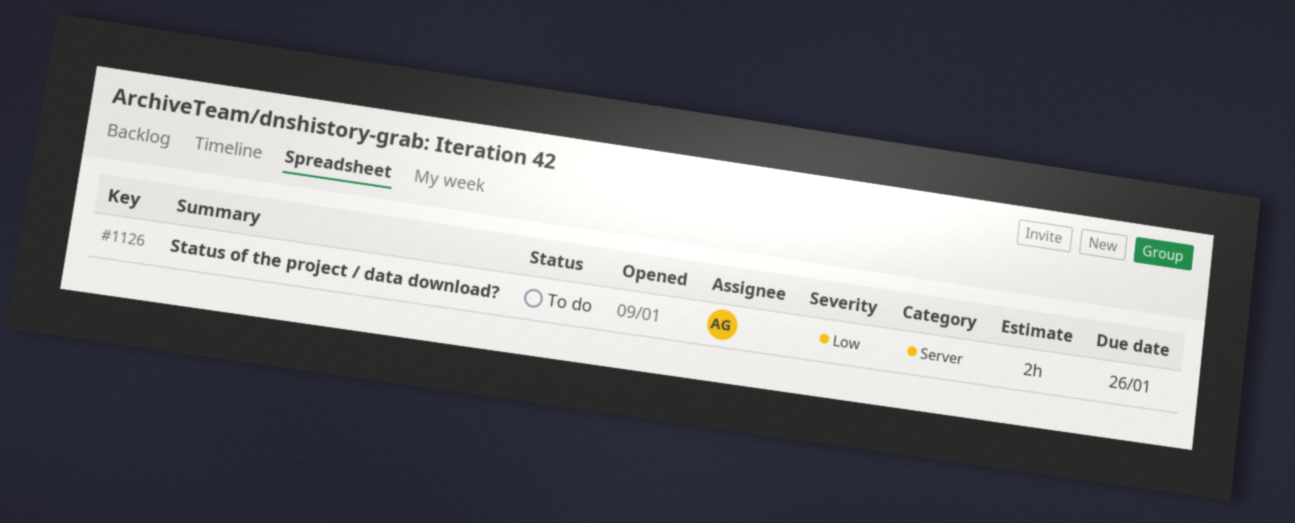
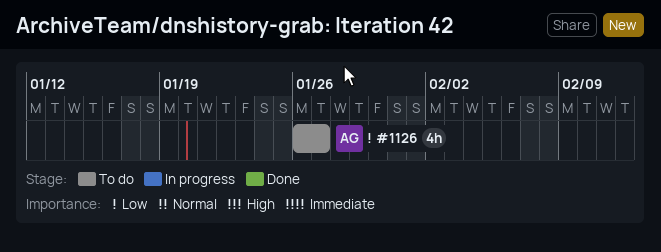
#1126, estimate: 2h -> 4h
#1126, due: Jan 26 -> Jan 27

